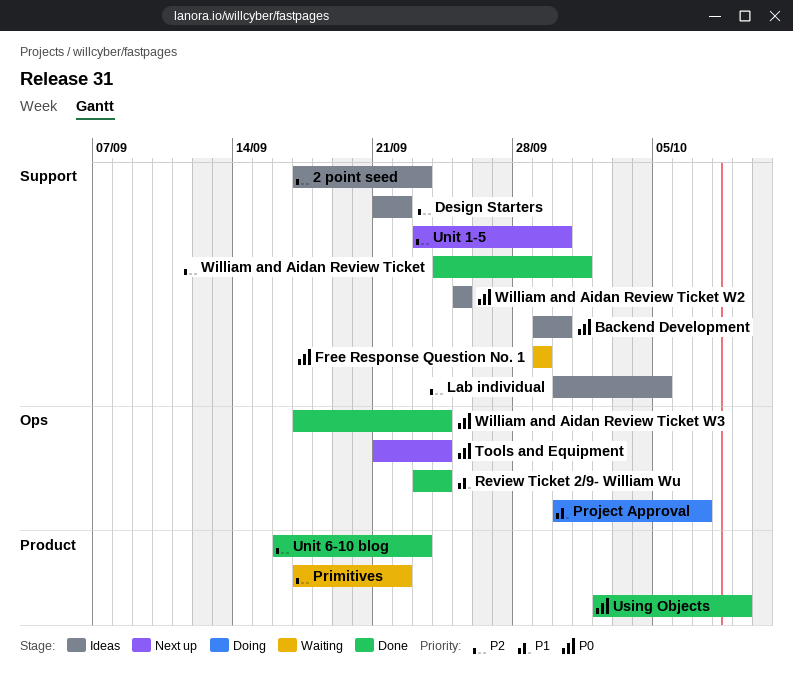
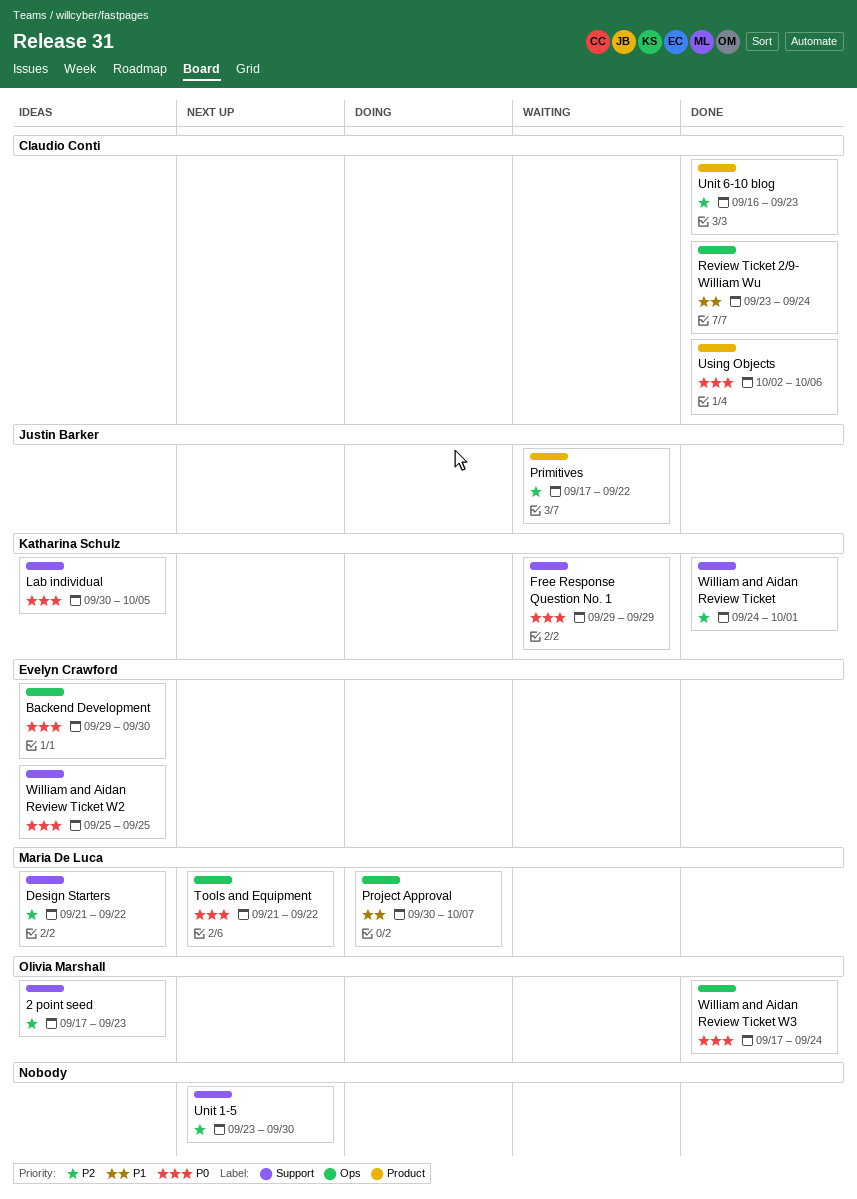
Backend Development, label: Support -> Ops
Lab individual, priority: P2 -> P0
Tools and Equipment, due: Sep 24 -> Sep 22
Using Objects, due: Oct 9 -> Oct 6

